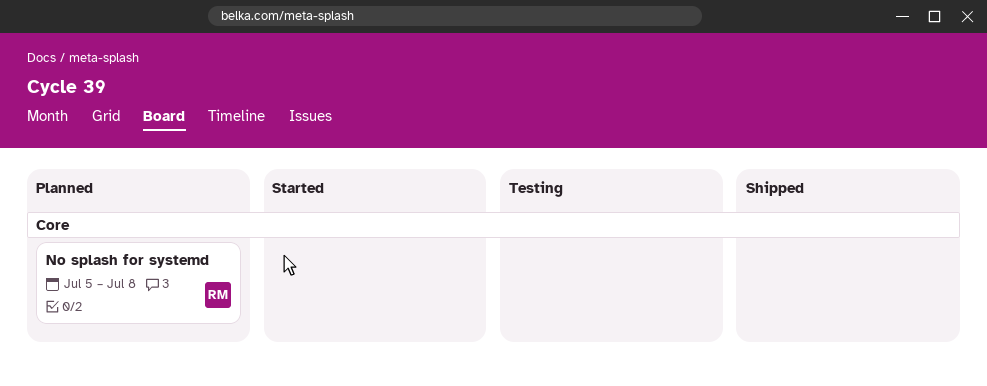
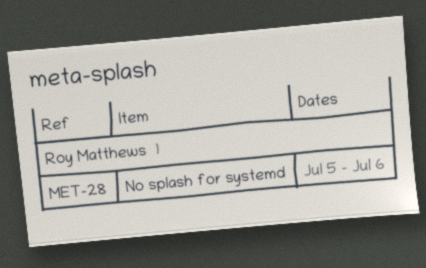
No splash for systemd, due: Jul 8 -> Jul 6

